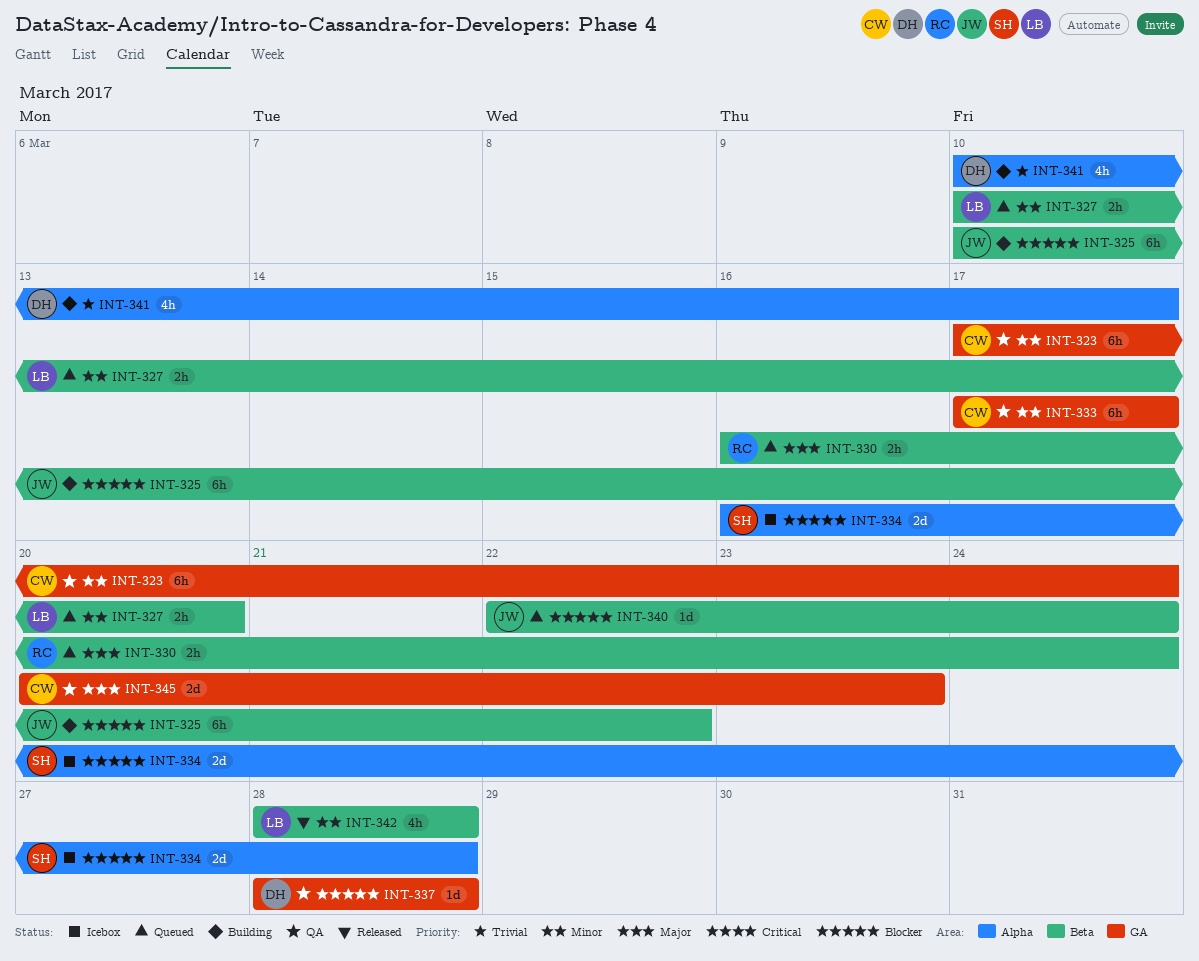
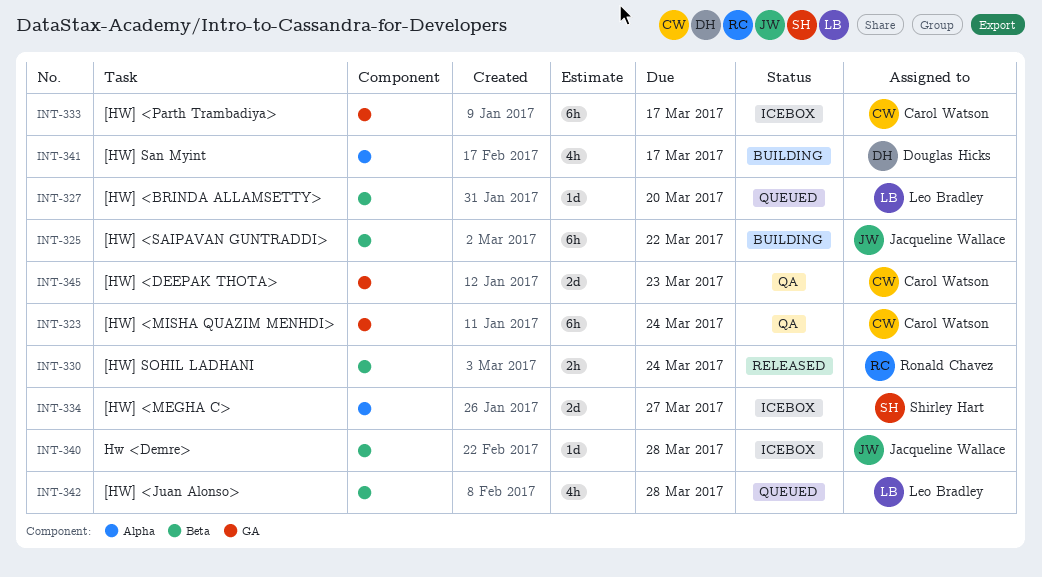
INT-327, estimate: 2h -> 1d
INT-330, status: Queued -> Released
INT-333, status: QA -> Icebox
INT-334, due: Mar 28 -> Mar 27
INT-337: present -> none
INT-340, status: Queued -> Icebox
INT-340, due: Mar 24 -> Mar 28
INT-342, status: Released -> Queued

